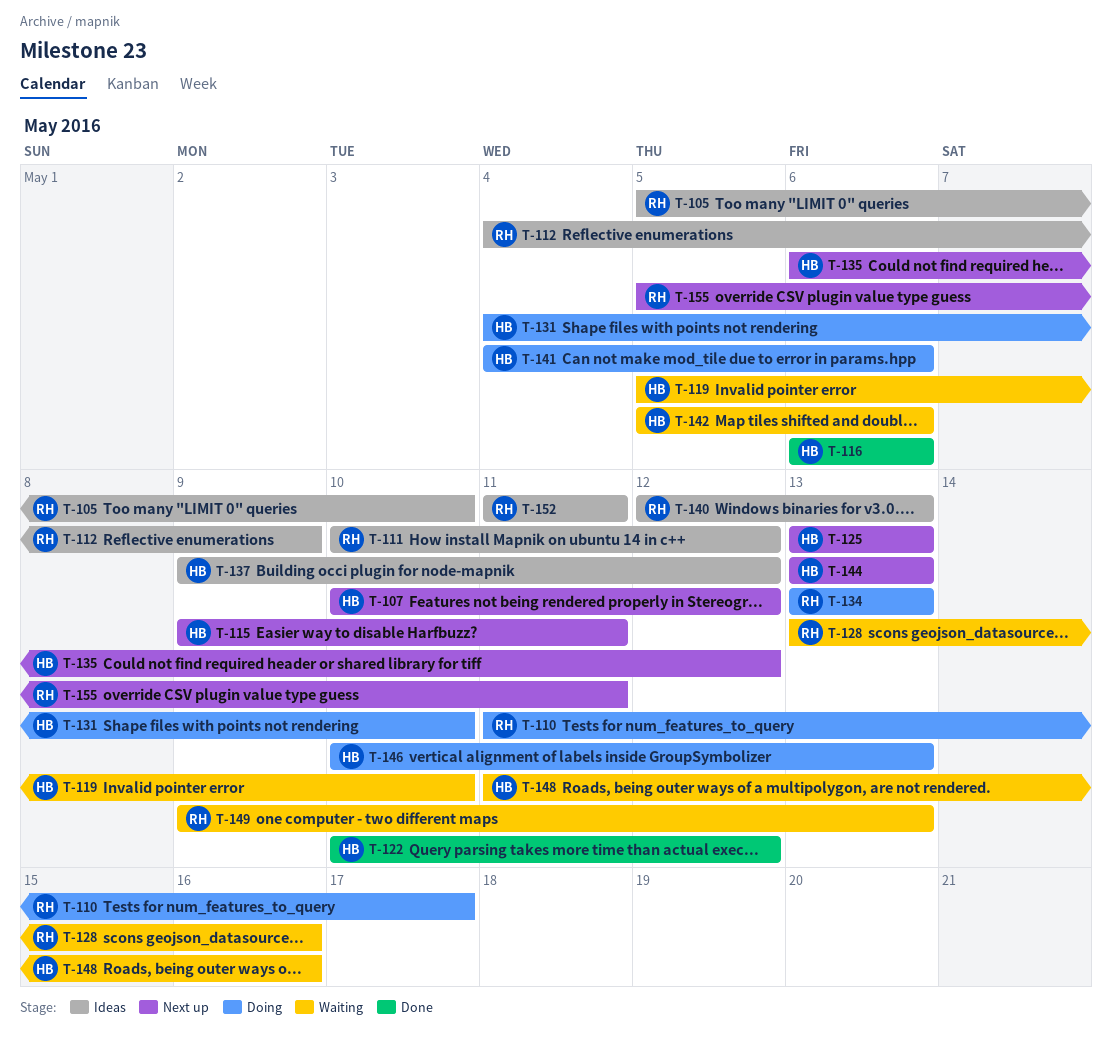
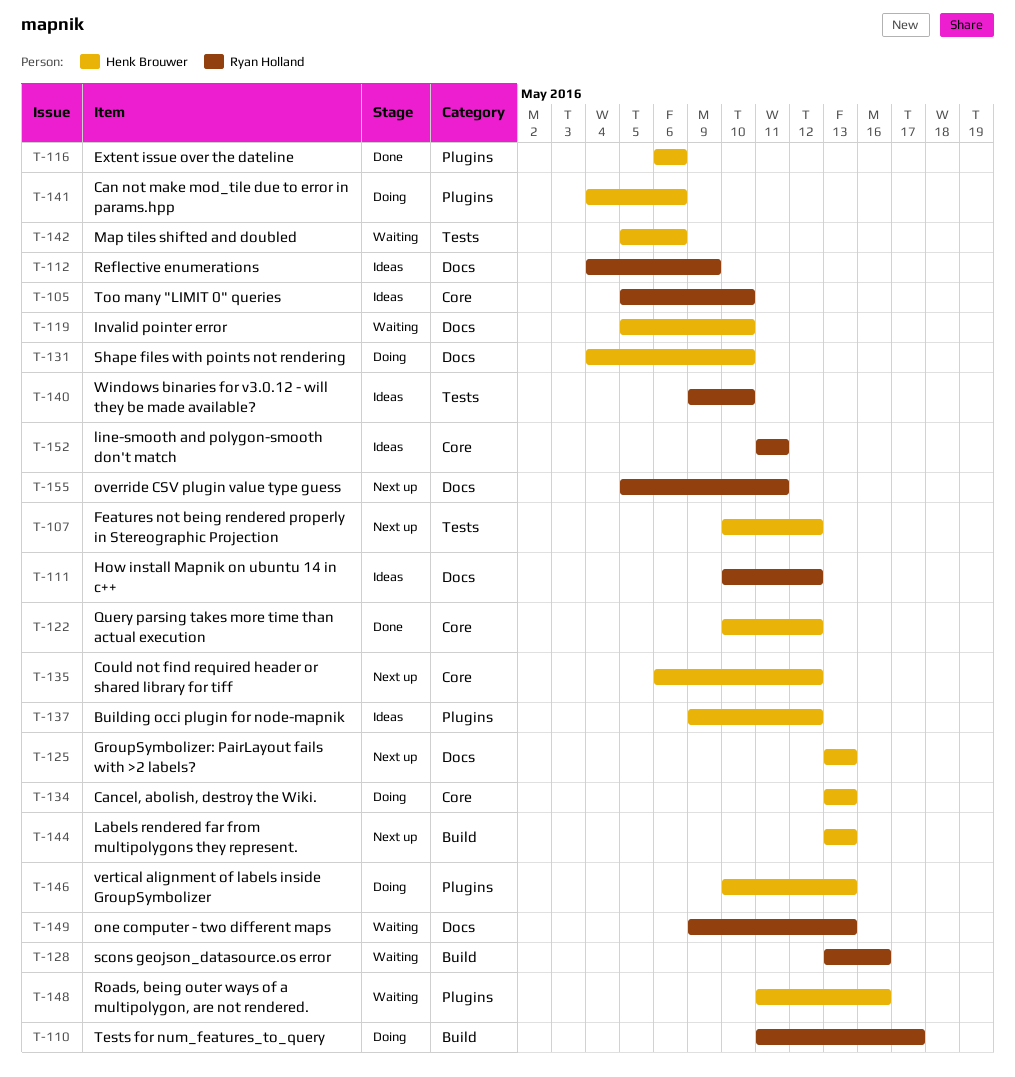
T-115: present -> none
T-134, owner: Ryan Holland -> Henk Brouwer
T-140, start: May 12 -> May 9
T-140, due: May 13 -> May 10

